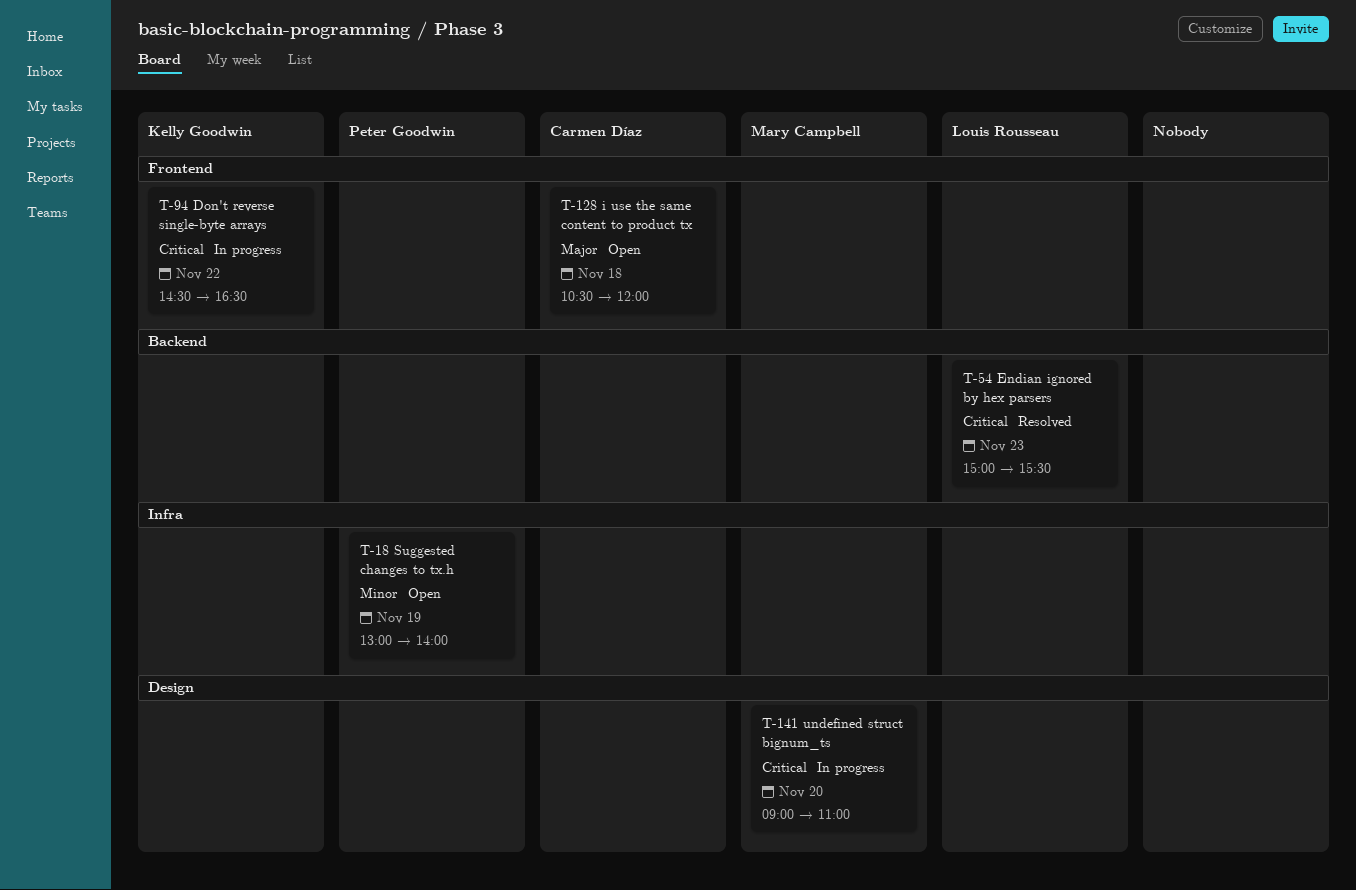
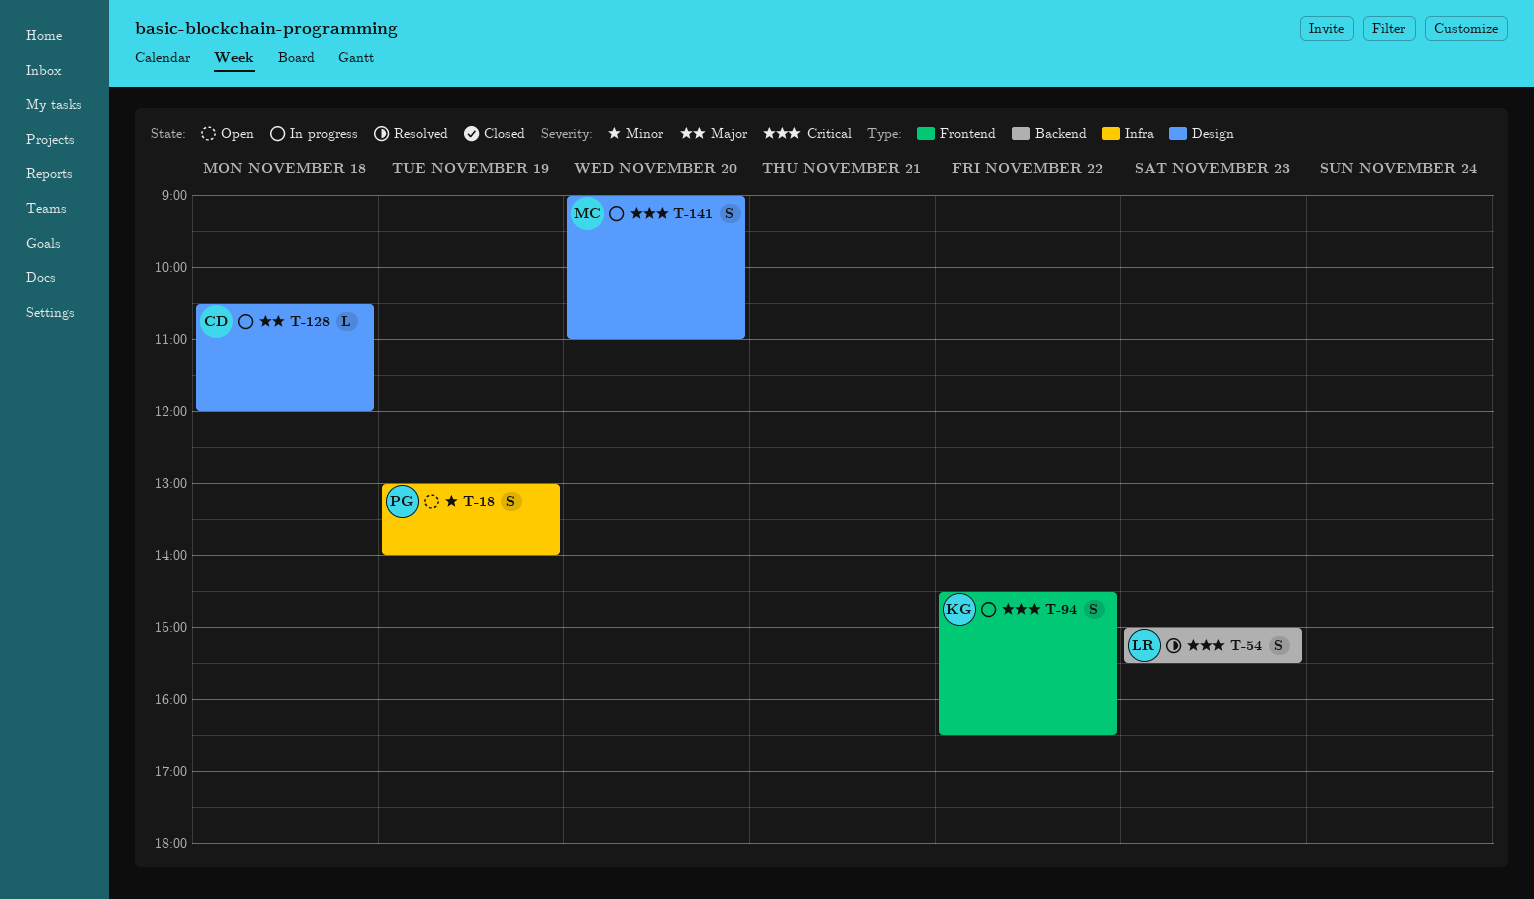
T-128, status: Open -> In progress
T-128, label: Frontend -> Design

